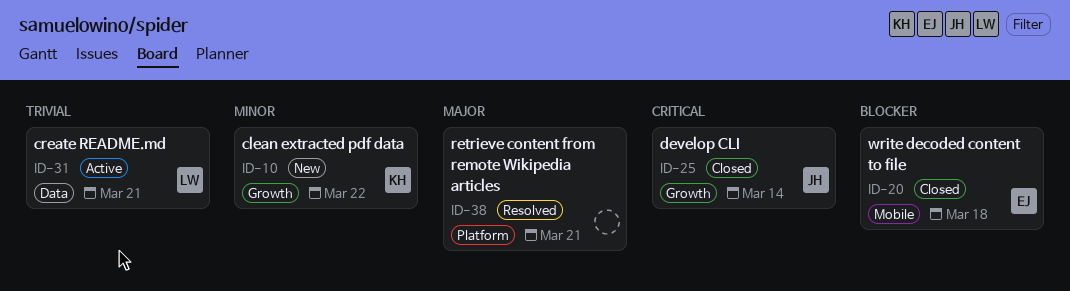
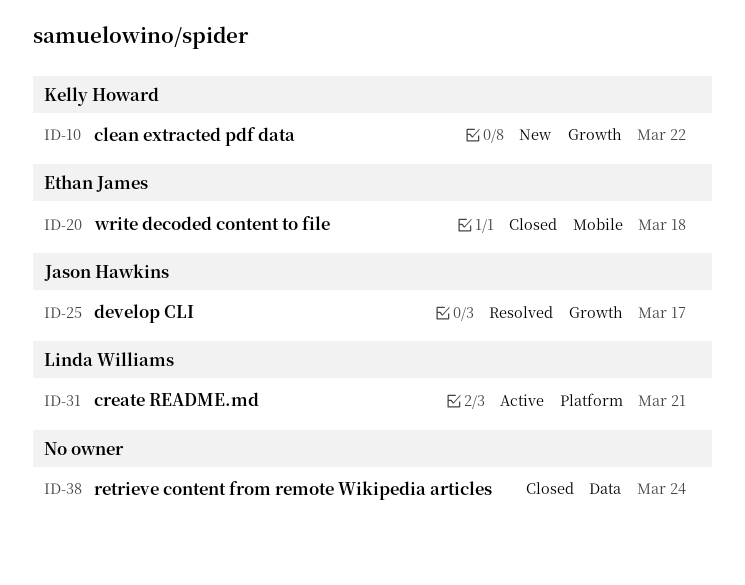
ID-25, status: Closed -> Resolved
ID-25, due: Mar 14 -> Mar 17
ID-31, label: Data -> Platform
ID-38, status: Resolved -> Closed
ID-38, label: Platform -> Data
ID-38, due: Mar 21 -> Mar 24

